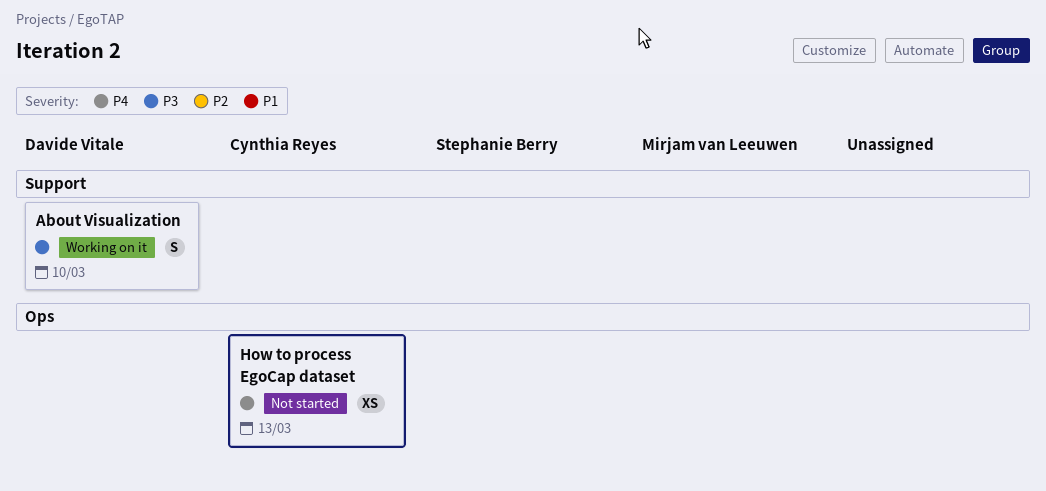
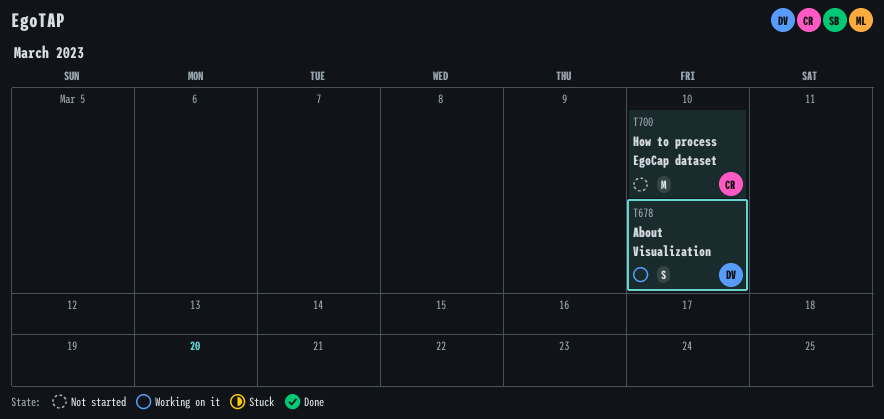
How to process EgoCap dataset, estimate: XS -> M
How to process EgoCap dataset, due: Mar 13 -> Mar 10

